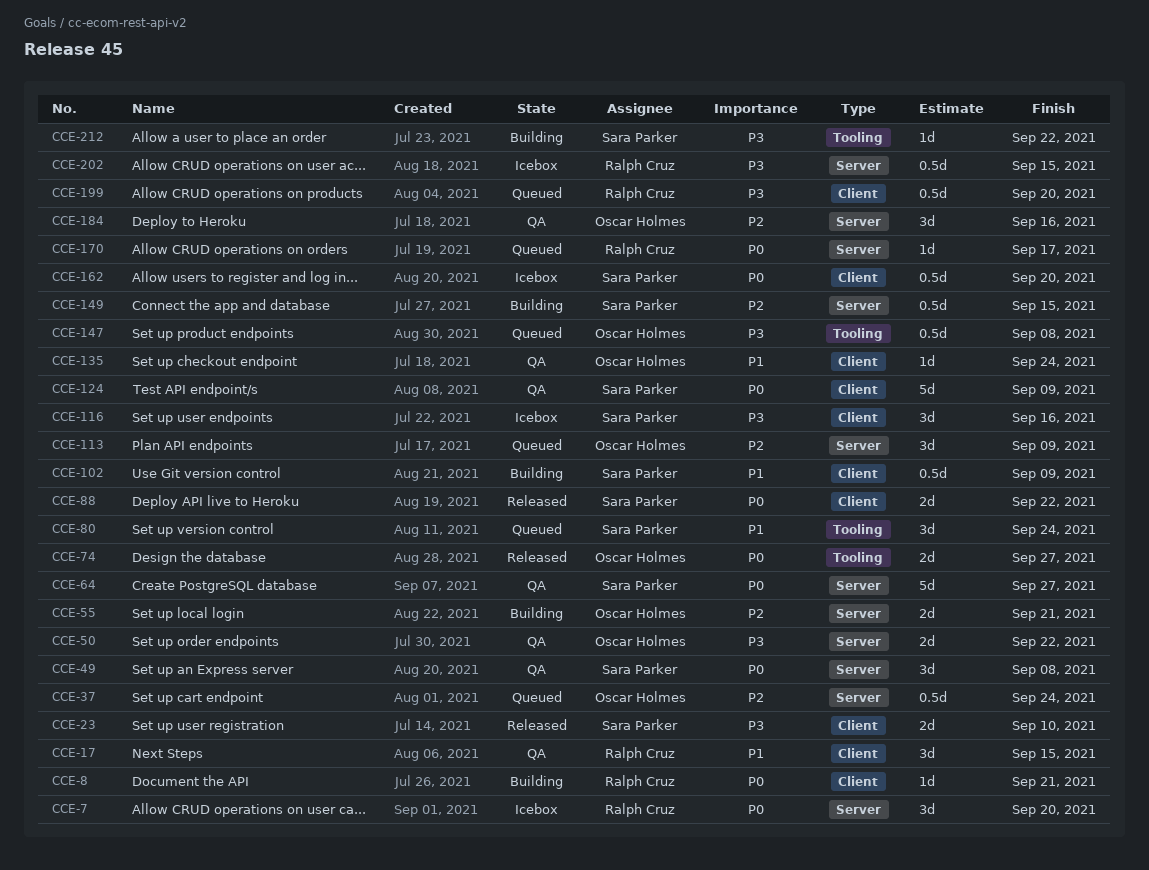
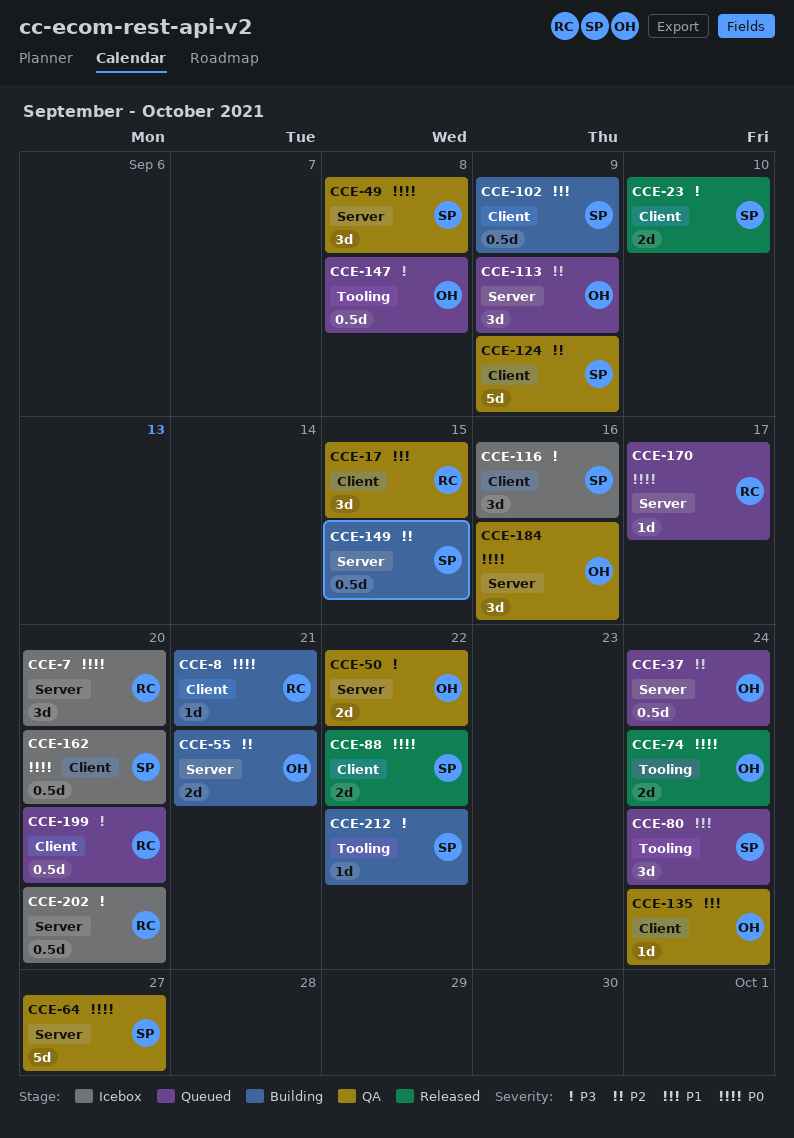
CCE-74, due: Sep 27 -> Sep 24
CCE-124, priority: P0 -> P2
CCE-184, priority: P2 -> P0
CCE-202, due: Sep 15 -> Sep 20

